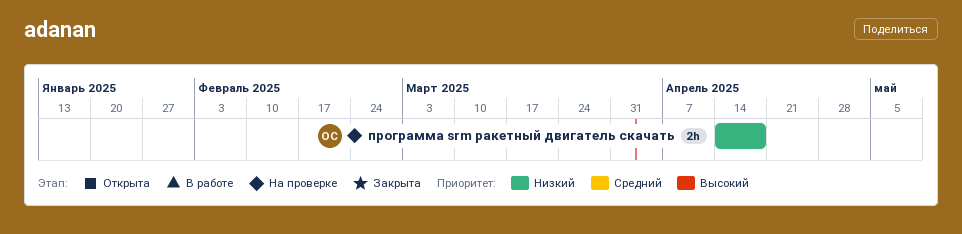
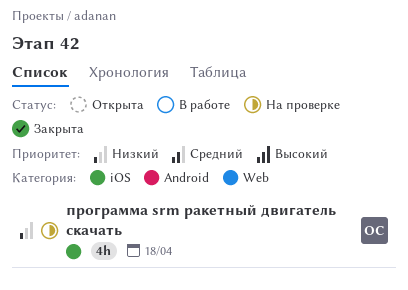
программа srm ракетный двигатель скачать, estimate: 2h -> 4h

